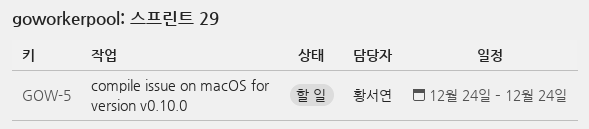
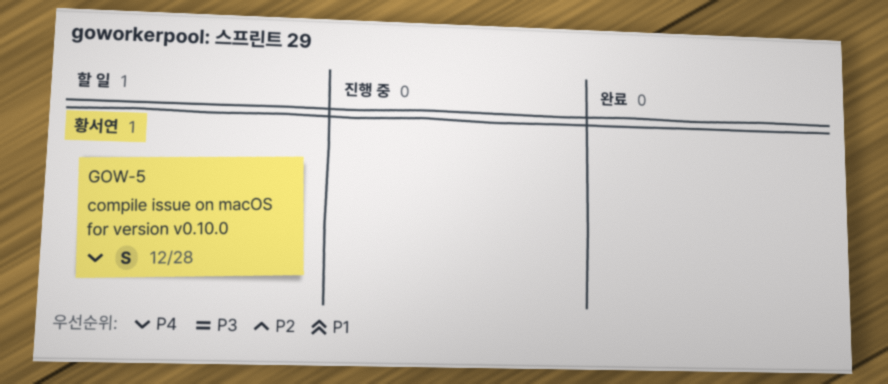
GOW-5, due: Dec 24 -> Dec 28

